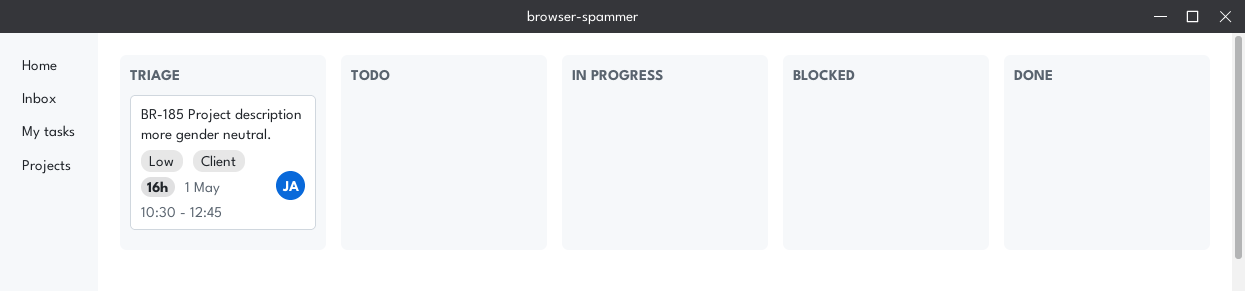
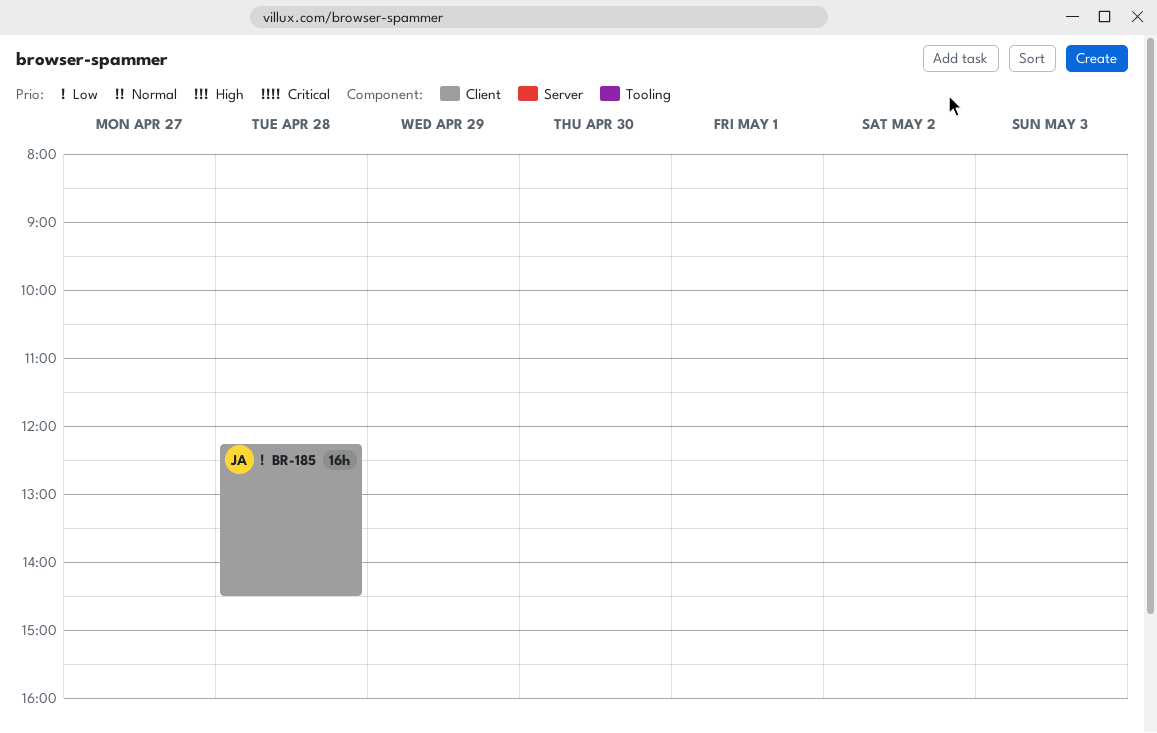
BR-185, day: May 1 -> Apr 28
BR-185, begins: 10:30 -> 12:15
BR-185, ends: 12:45 -> 14:30

